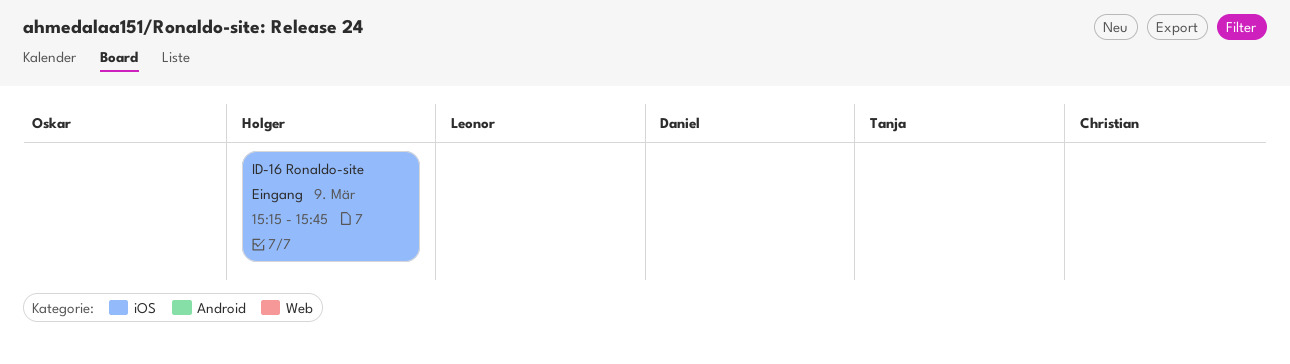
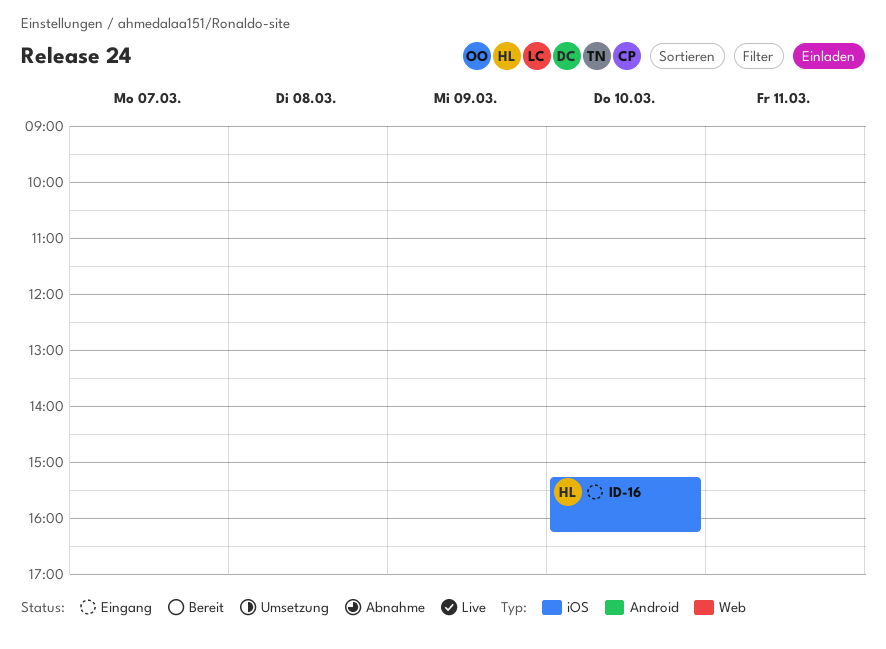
ID-16, day: Mar 9 -> Mar 10
ID-16, ends: 15:45 -> 16:15

